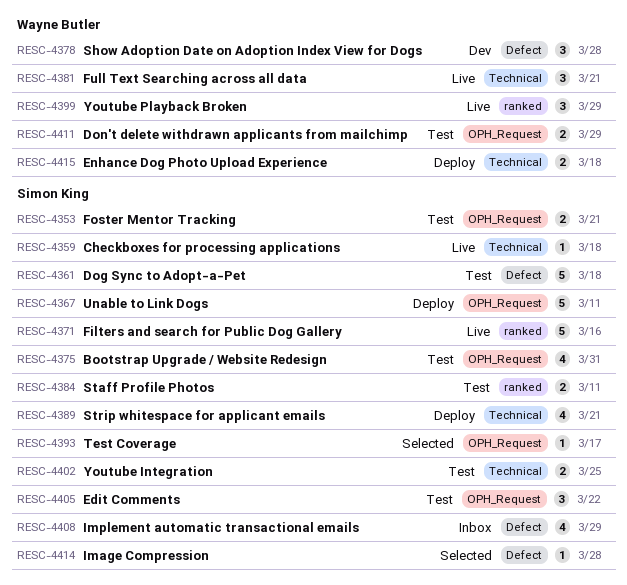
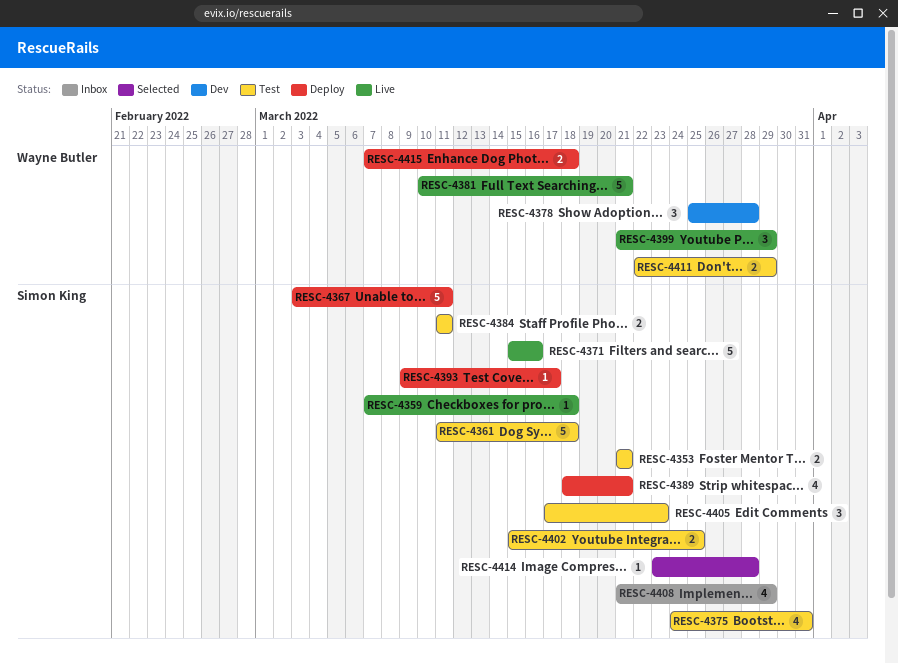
RESC-4381, estimate: 3 -> 5
RESC-4393, status: Selected -> Deploy
RESC-4405, due: Mar 22 -> Mar 23

